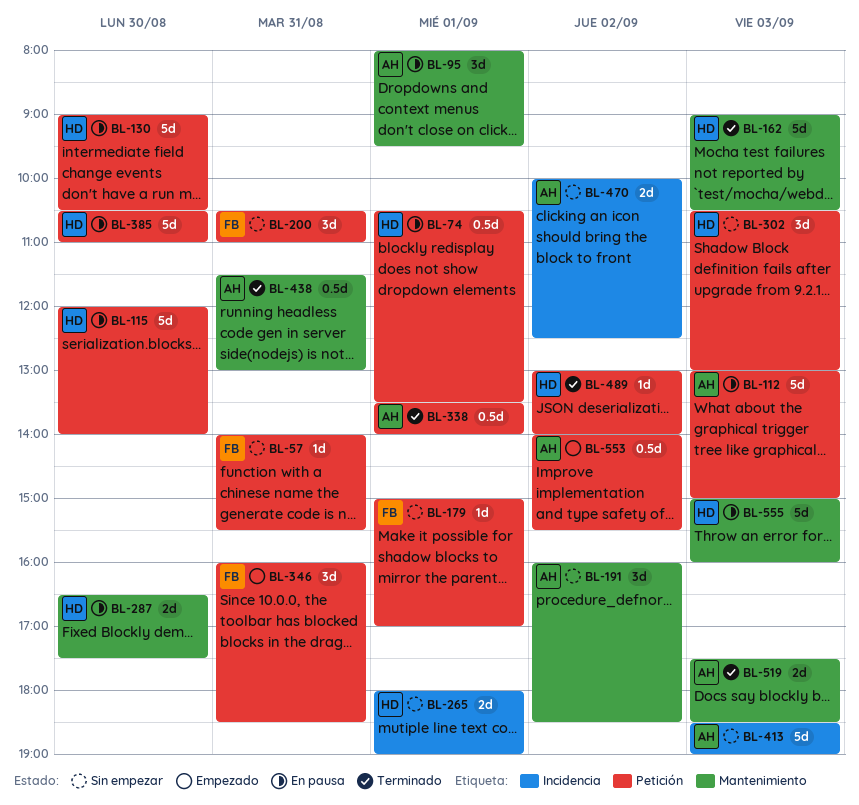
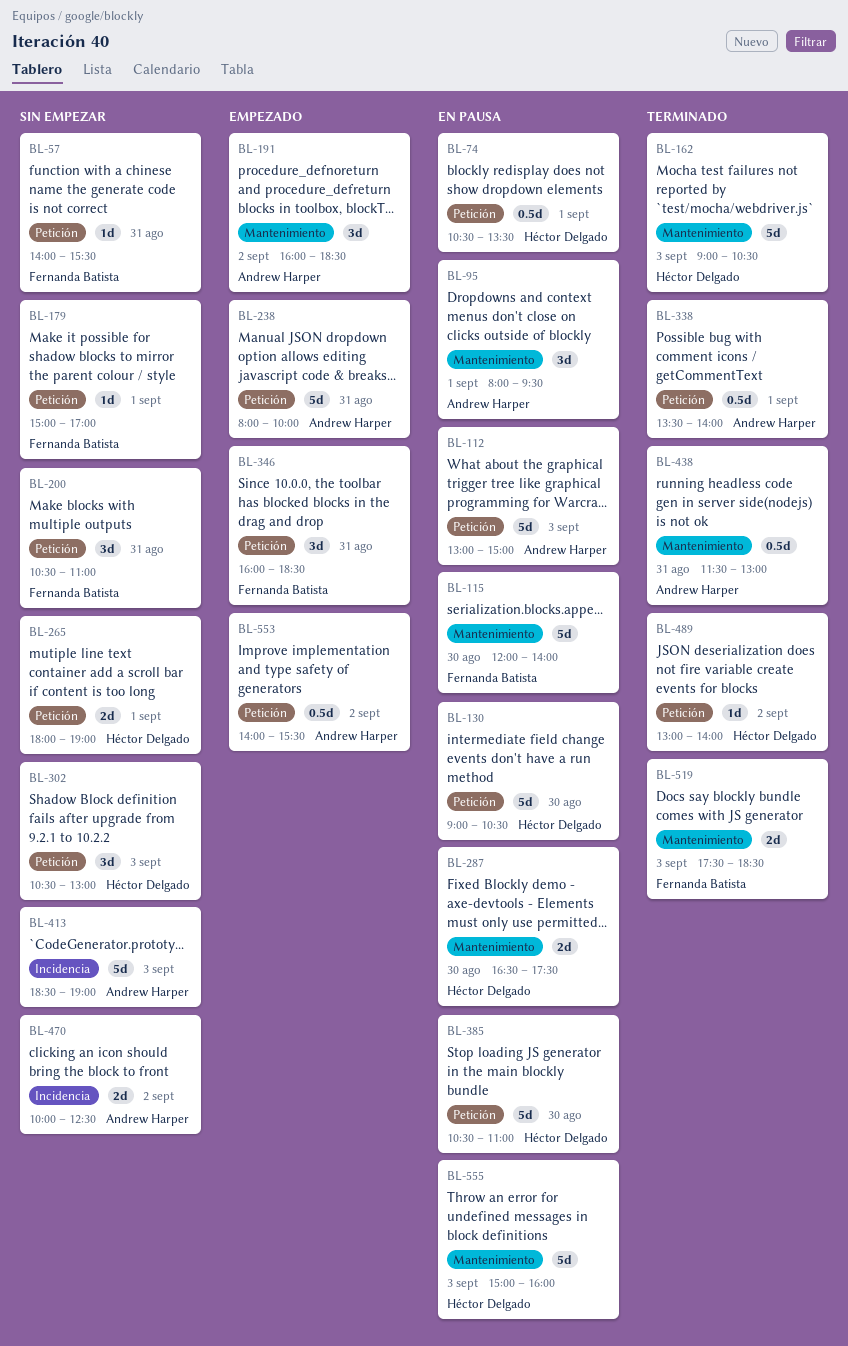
BL-115, owner: Héctor Delgado -> Fernanda Batista
BL-115, label: Petición -> Mantenimiento
BL-191, status: Sin empezar -> Empezado
BL-238: none -> present
BL-265, label: Incidencia -> Petición
BL-519, owner: Andrew Harper -> Fernanda Batista

